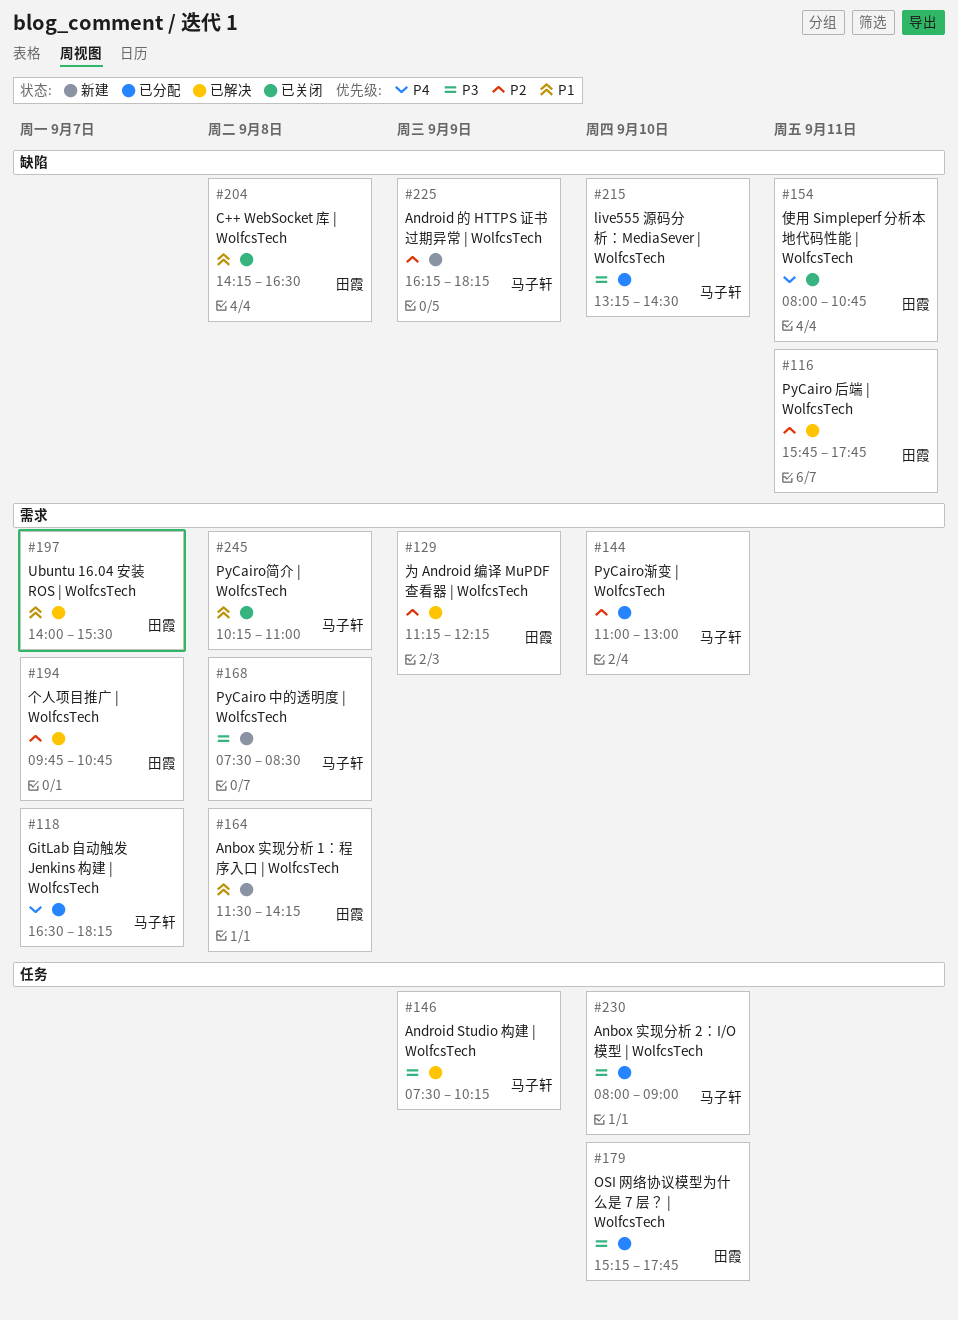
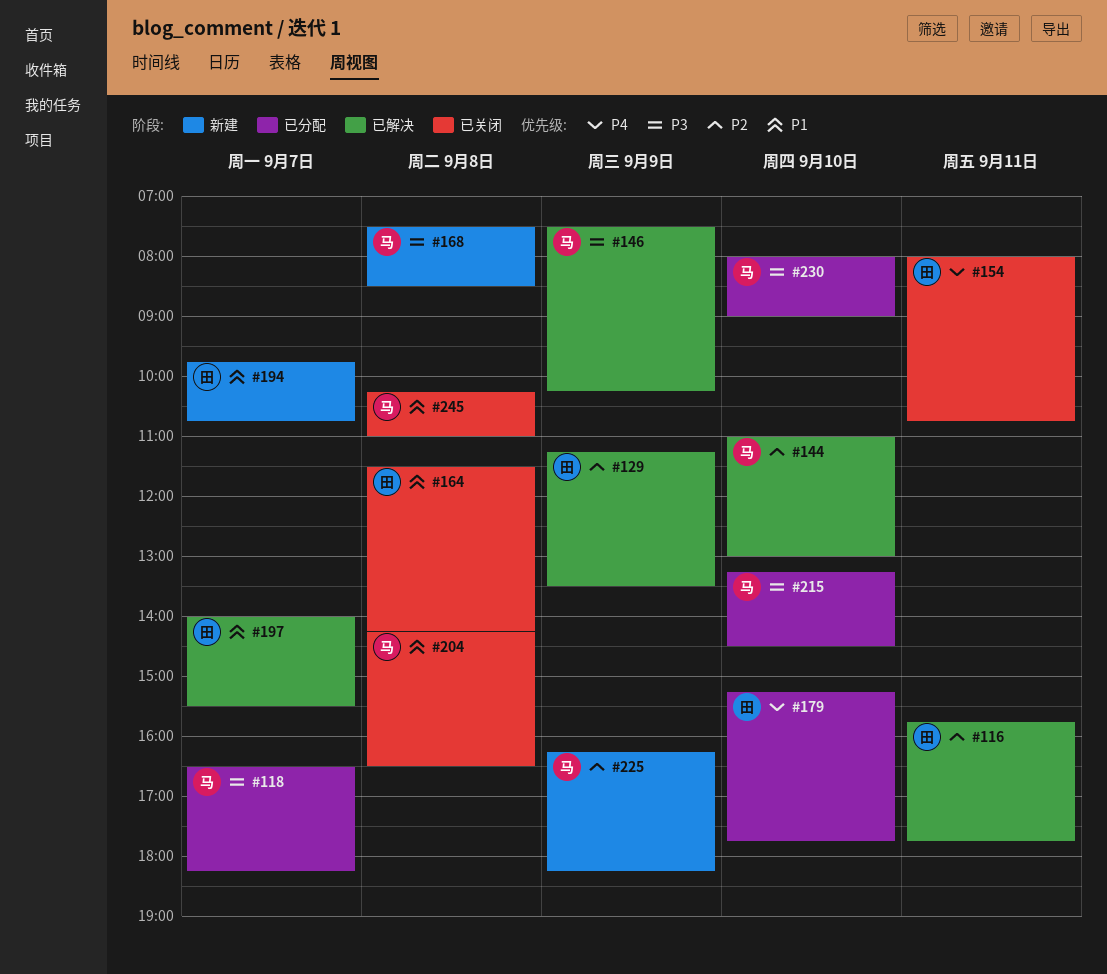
#118, priority: P4 -> P3
#129, ends: 12:15 -> 13:30
#144, status: 已分配 -> 已解决
#164, status: 新建 -> 已关闭
#179, priority: P3 -> P4
#194, status: 已解决 -> 新建
#194, priority: P2 -> P1
#204, owner: 田霞 -> 马子轩

